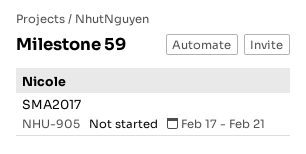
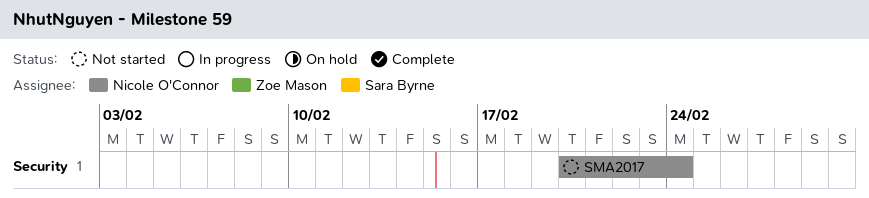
SMA2017, start: Feb 17 -> Feb 20
SMA2017, due: Feb 21 -> Feb 24

